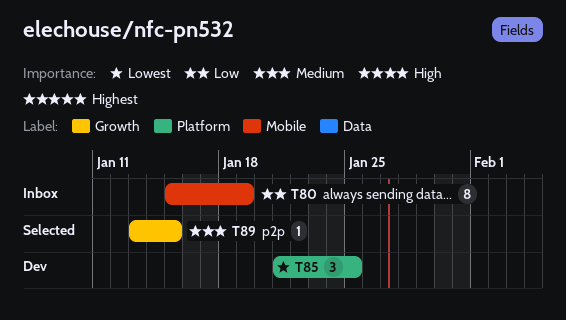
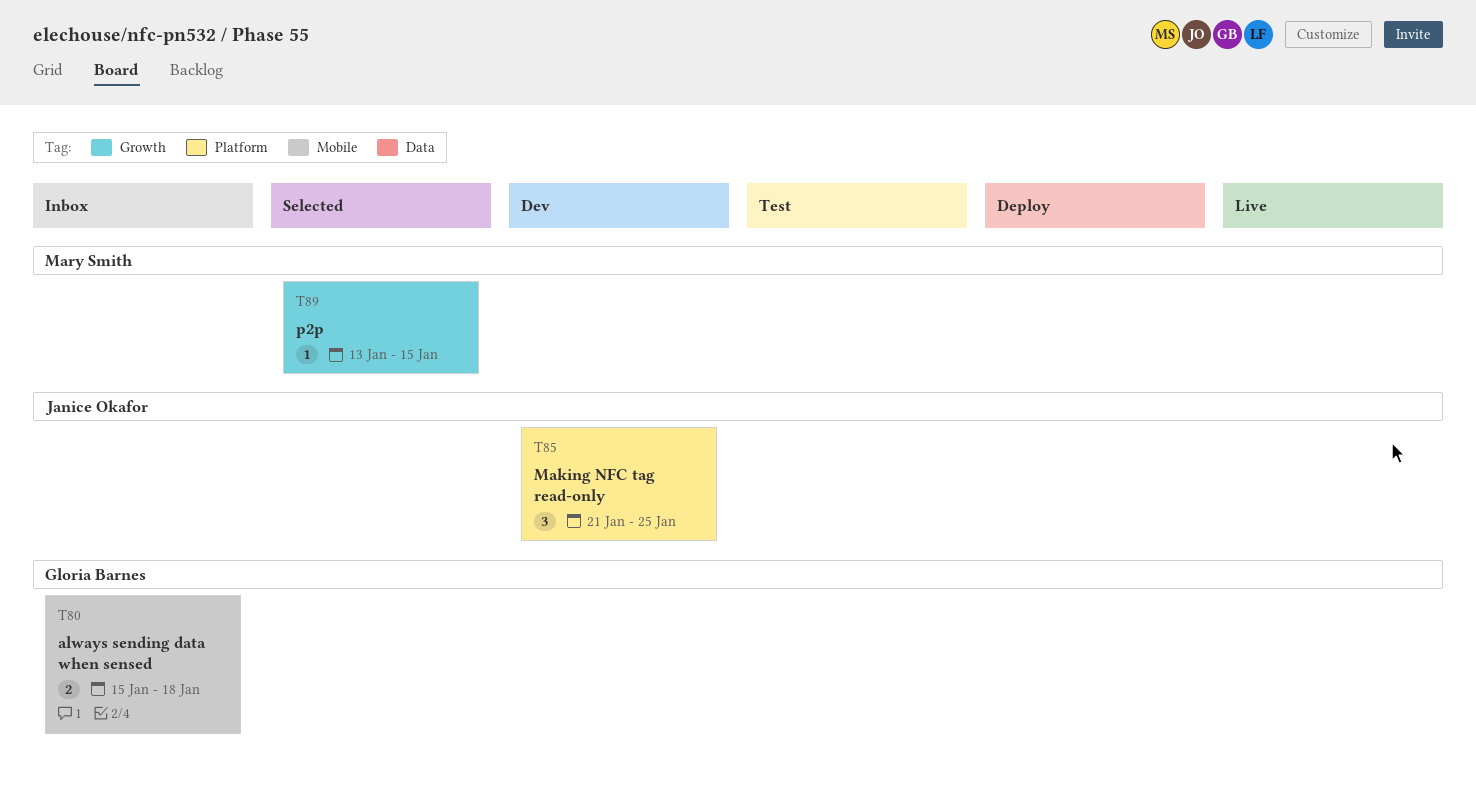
T80, estimate: 8 -> 2
T80, due: Jan 19 -> Jan 18

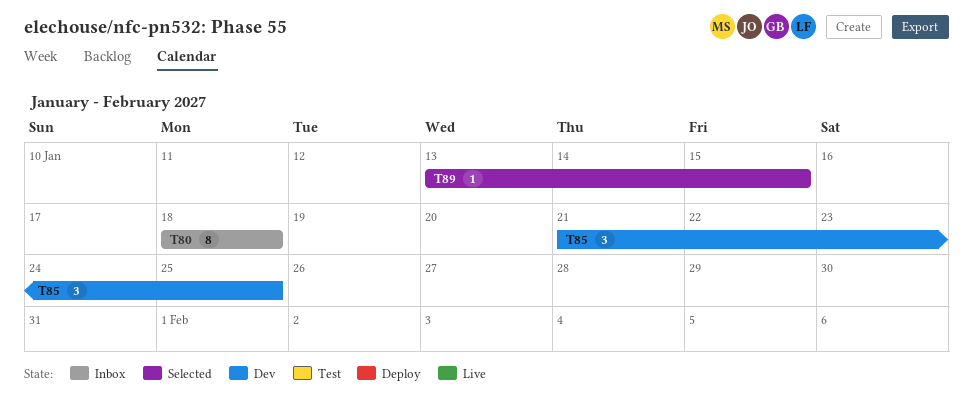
T80, estimate: 2 -> 8
T80, start: Jan 15 -> Jan 18

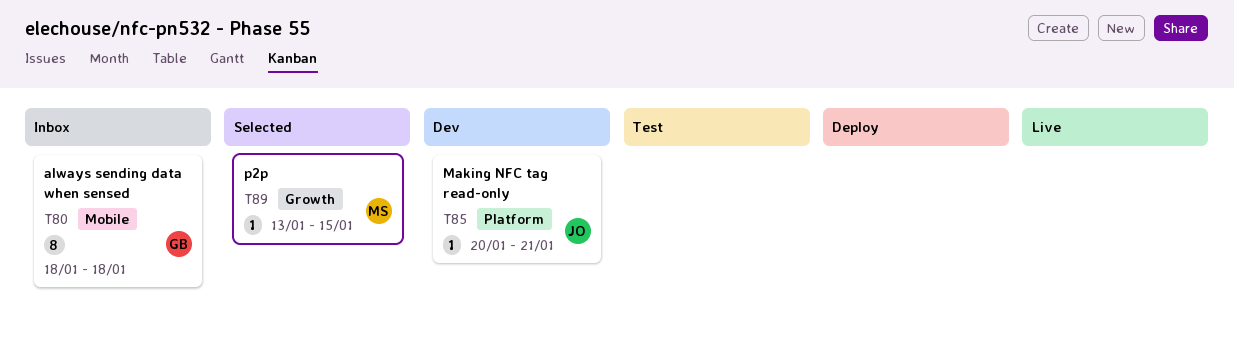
T85, estimate: 3 -> 1
T85, start: Jan 21 -> Jan 20
T85, due: Jan 25 -> Jan 21

